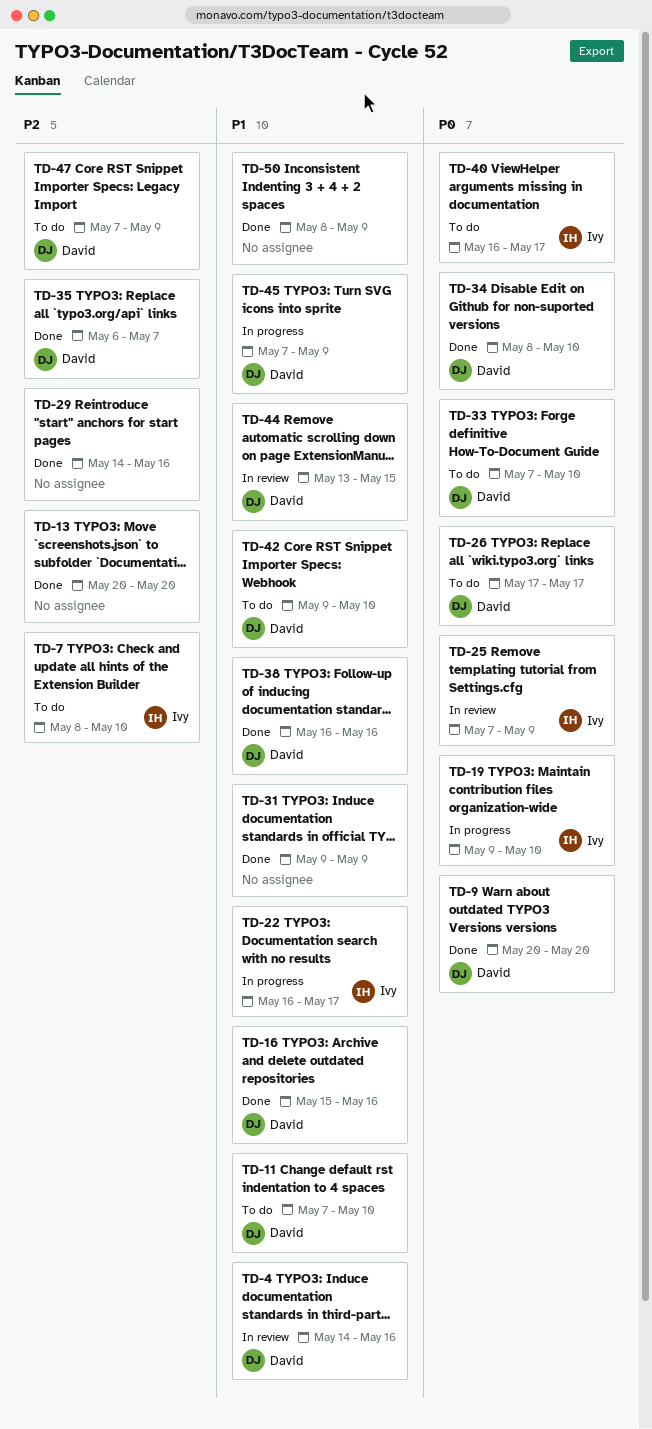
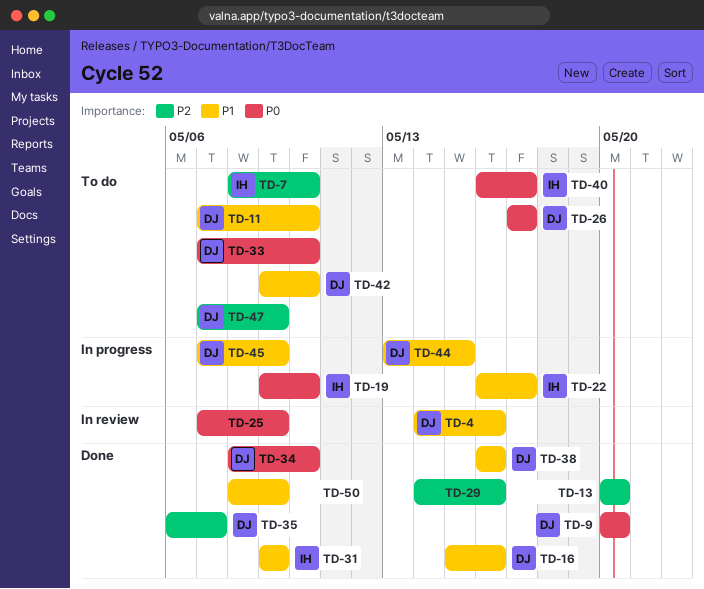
TD-25, owner: Ivy -> none
TD-31, owner: none -> Ivy
TD-44, status: In review -> In progress

